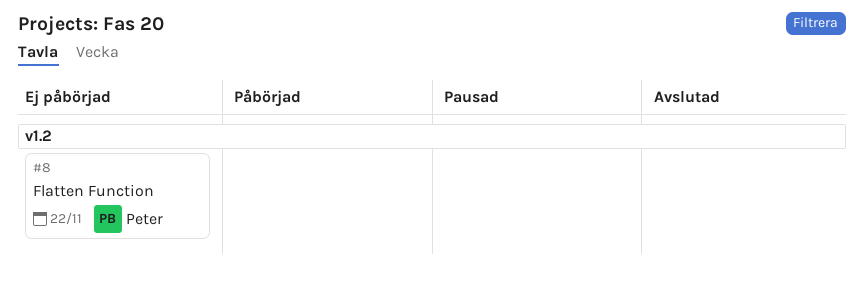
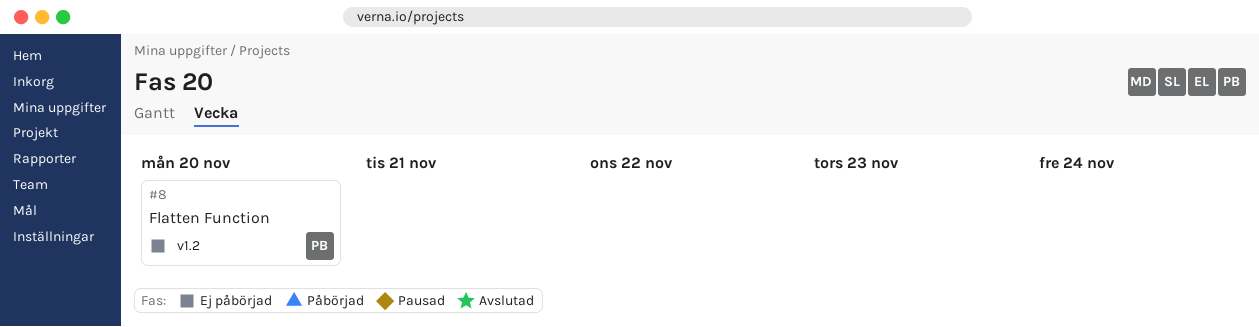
#8, due: Nov 22 -> Nov 20

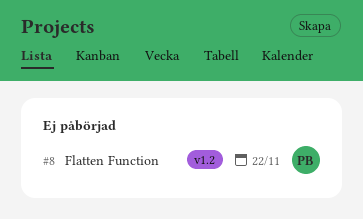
#8, due: Nov 20 -> Nov 22

